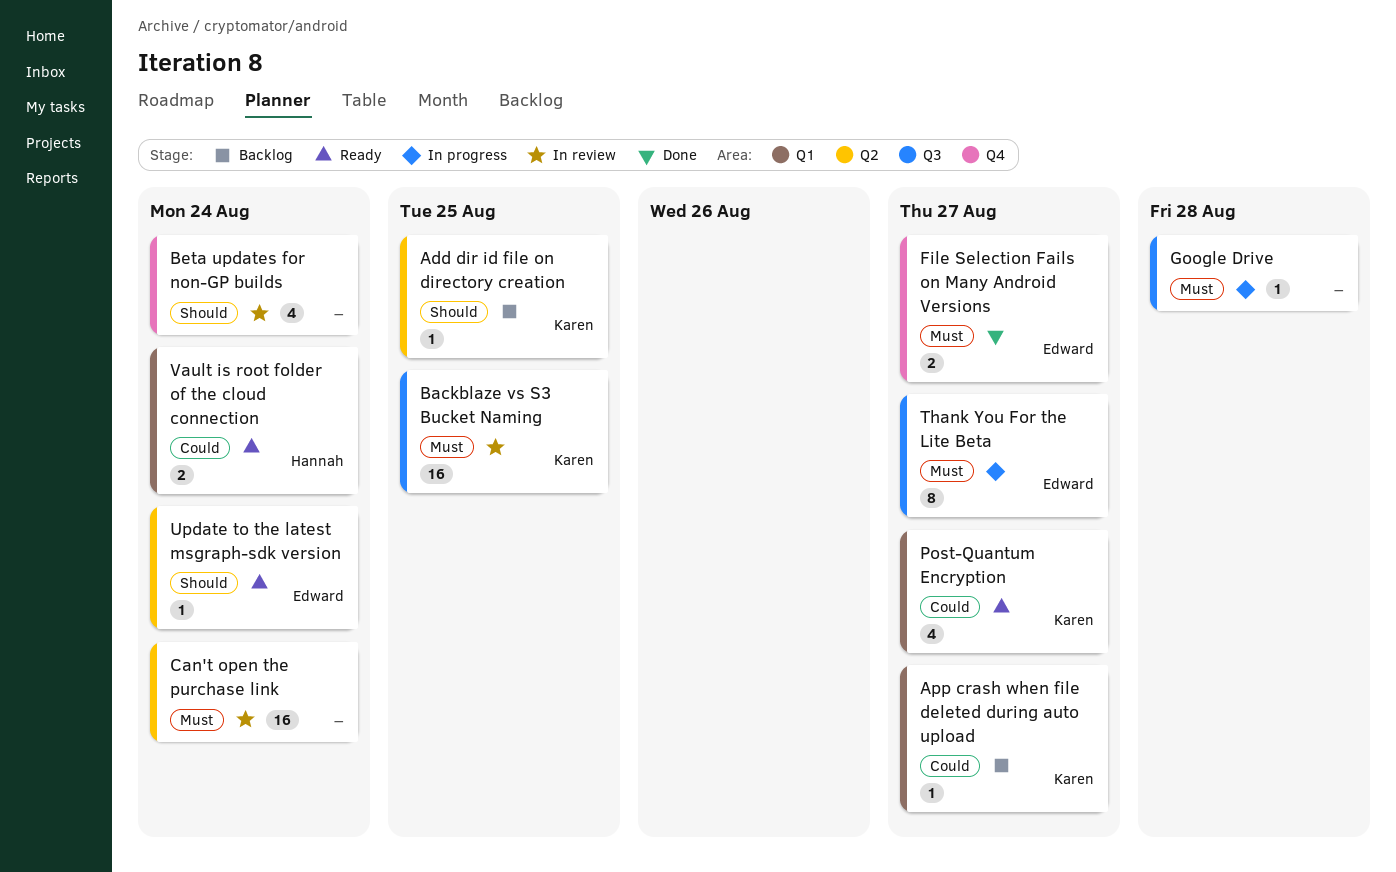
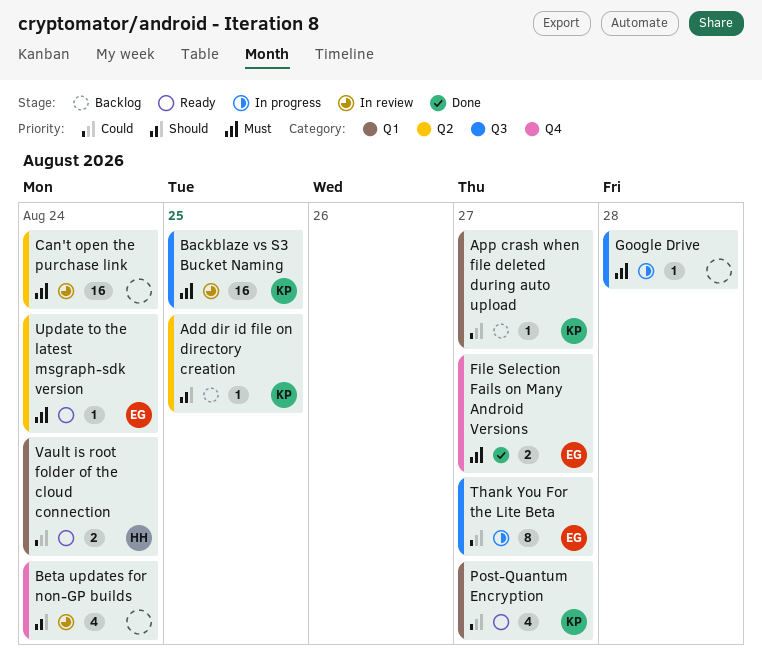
Thank You For the Lite Beta, priority: Must -> Could
Update to the latest msgraph-sdk version, priority: Should -> Must

